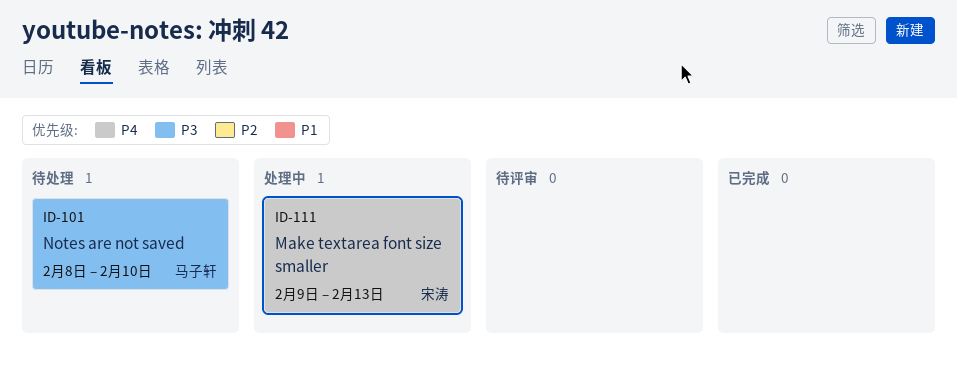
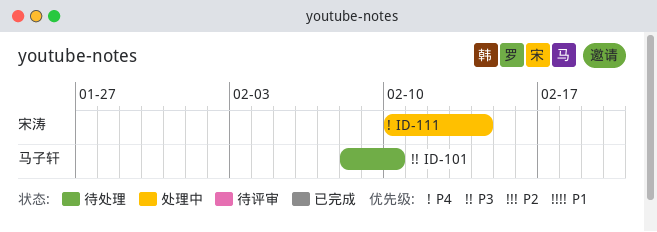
ID-111, start: Feb 9 -> Feb 10
ID-111, due: Feb 13 -> Feb 14

